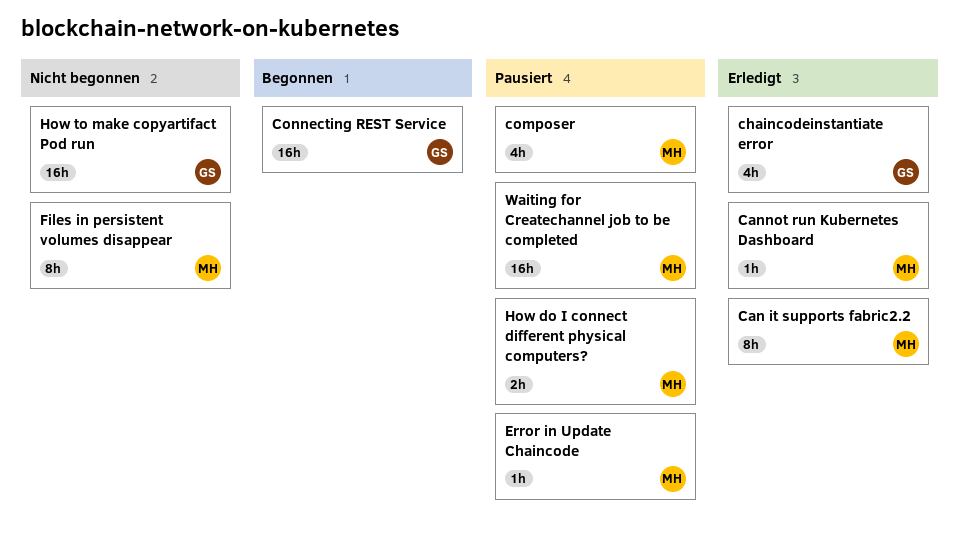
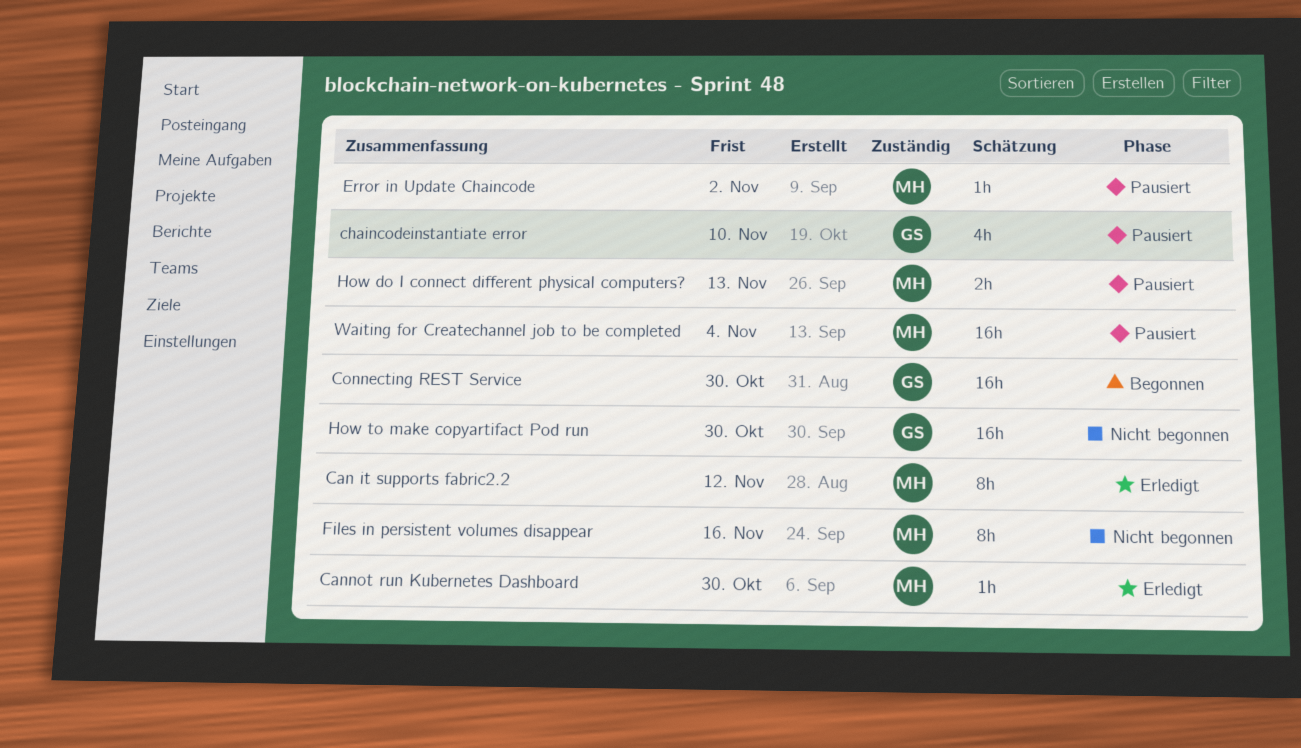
chaincodeinstantiate error, status: Erledigt -> Pausiert
composer: present -> none

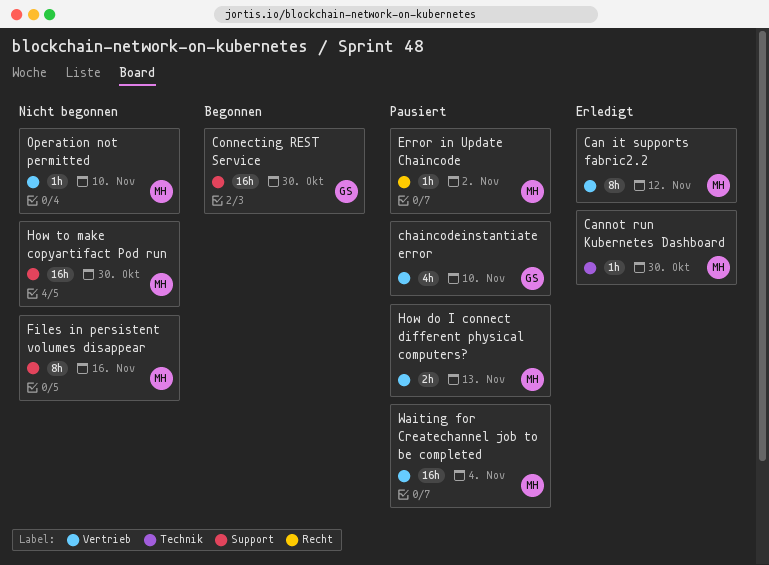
How to make copyartifact Pod run, owner: GS -> MH
Operation not permitted: none -> present

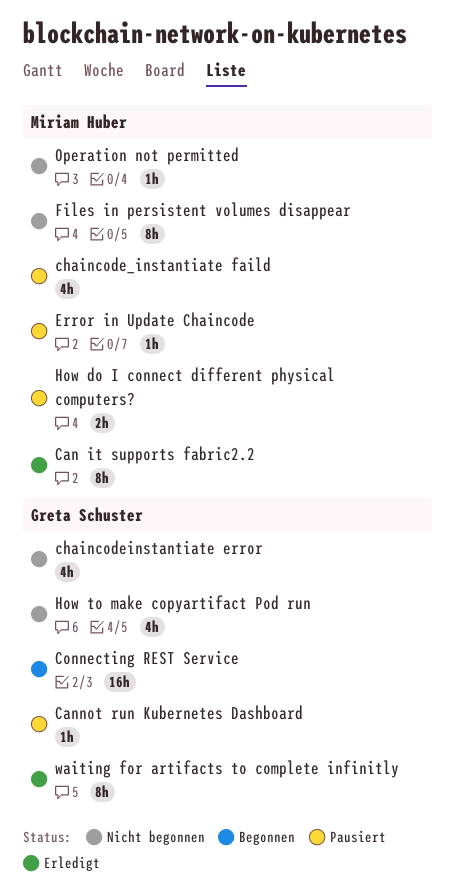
Cannot run Kubernetes Dashboard, status: Erledigt -> Pausiert
Cannot run Kubernetes Dashboard, owner: Miriam Huber -> Greta Schuster
chaincode_instantiate faild: none -> present
chaincodeinstantiate error, status: Pausiert -> Nicht begonnen
How to make copyartifact Pod run, owner: Miriam Huber -> Greta Schuster
How to make copyartifact Pod run, estimate: 16h -> 4h
waiting for artifacts to complete infinitly: none -> present
Waiting for Createchannel job to be completed: present -> none

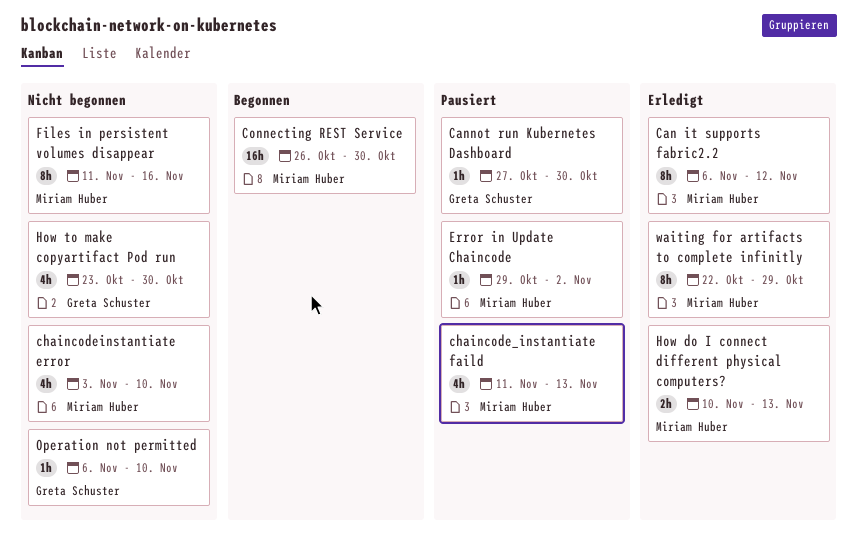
chaincodeinstantiate error, owner: Greta Schuster -> Miriam Huber
Connecting REST Service, owner: Greta Schuster -> Miriam Huber
How do I connect different physical computers?, status: Pausiert -> Erledigt
Operation not permitted, owner: Miriam Huber -> Greta Schuster
waiting for artifacts to complete infinitly, owner: Greta Schuster -> Miriam Huber

